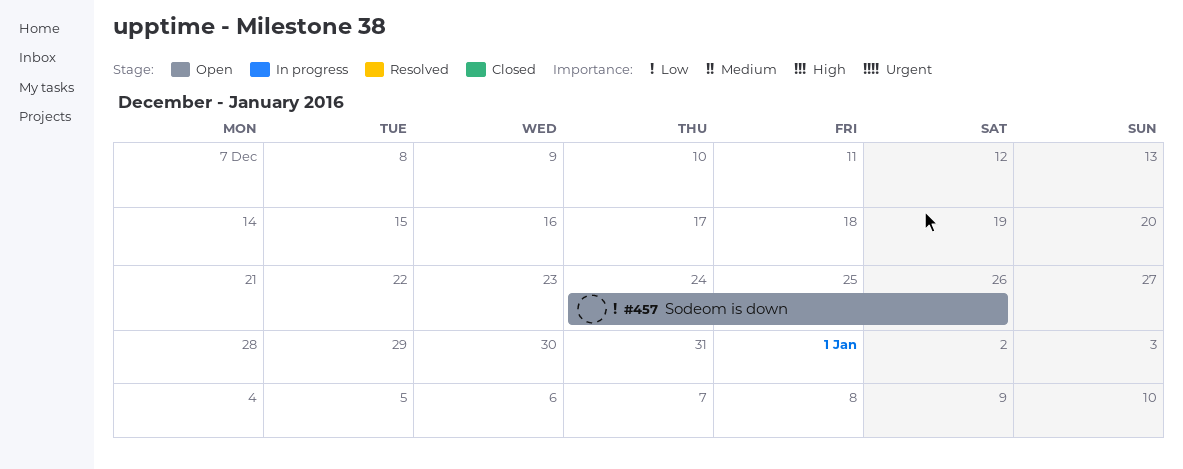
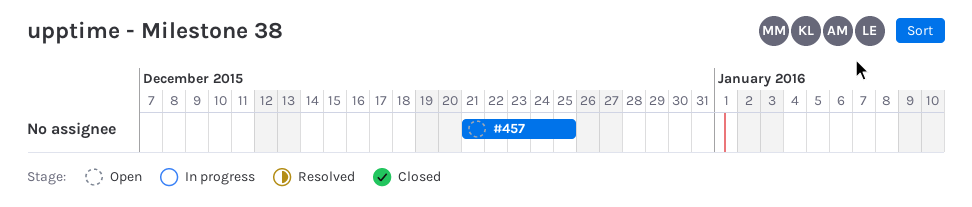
#457, start: Dec 24 -> Dec 21
#457, due: Dec 26 -> Dec 25

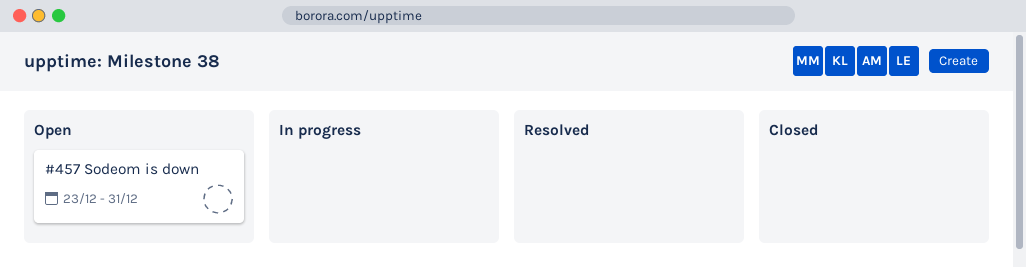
#457, start: Dec 21 -> Dec 23
#457, due: Dec 25 -> Dec 31

